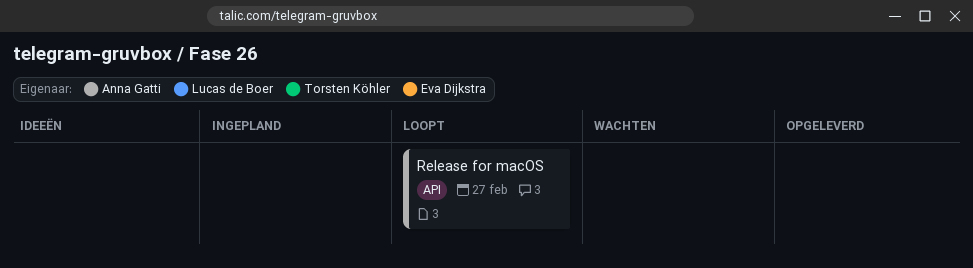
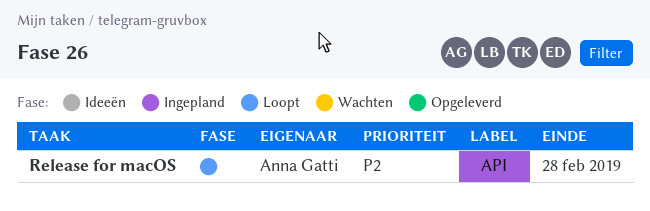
Release for macOS, due: Feb 27 -> Feb 28

